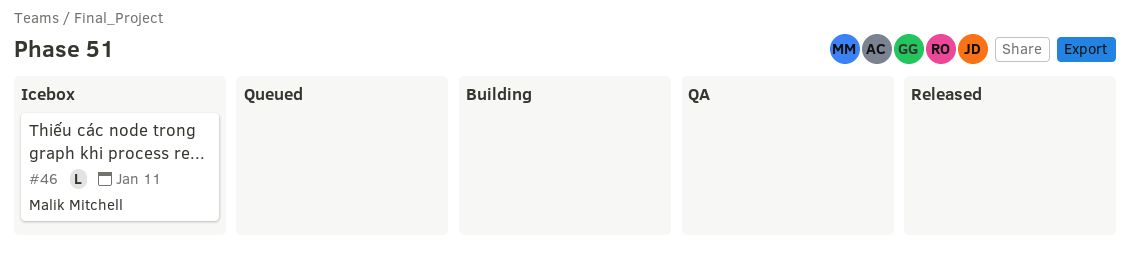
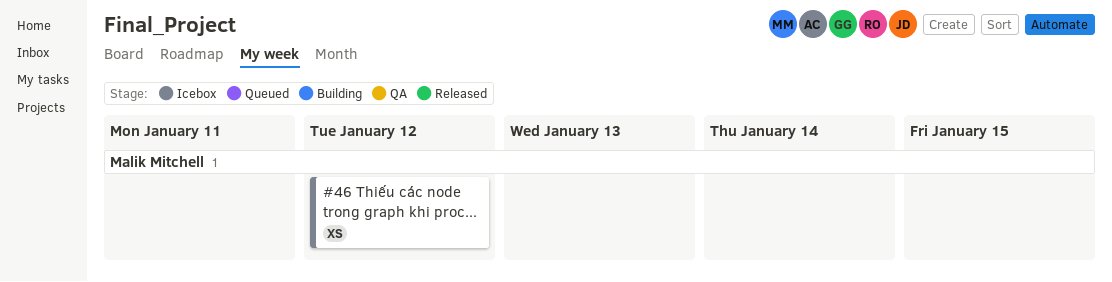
#46, estimate: L -> XS
#46, due: Jan 11 -> Jan 12

